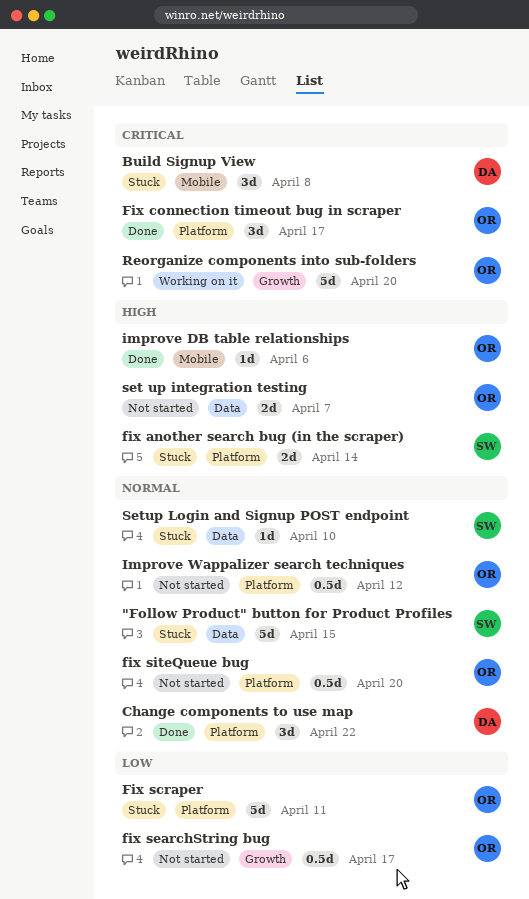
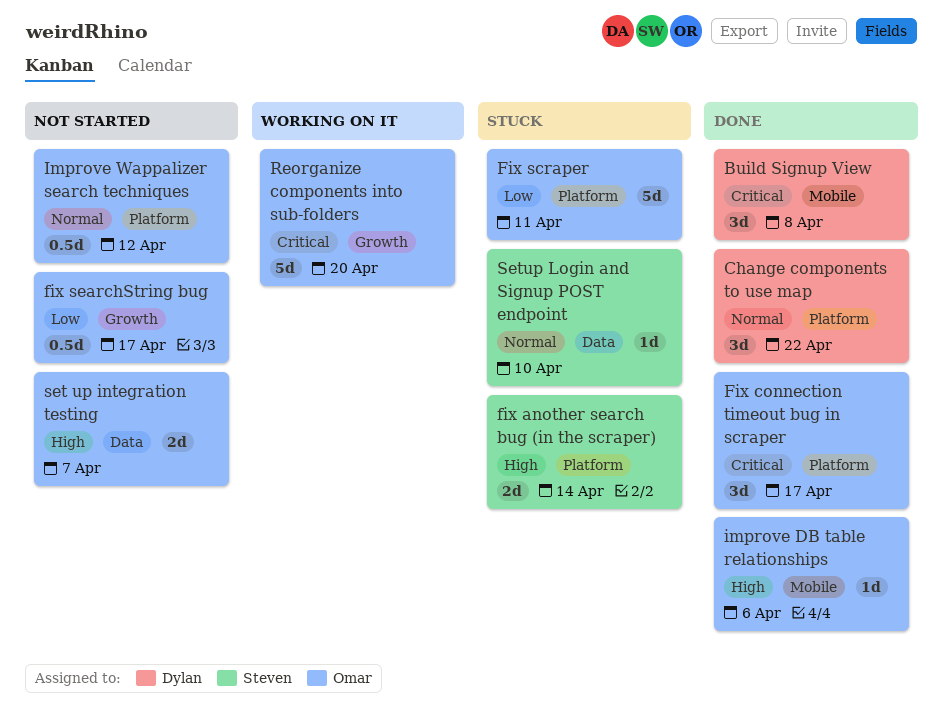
"Follow Product" button for Product Profiles: present -> none
Build Signup View, status: Stuck -> Done
fix siteQueue bug: present -> none

